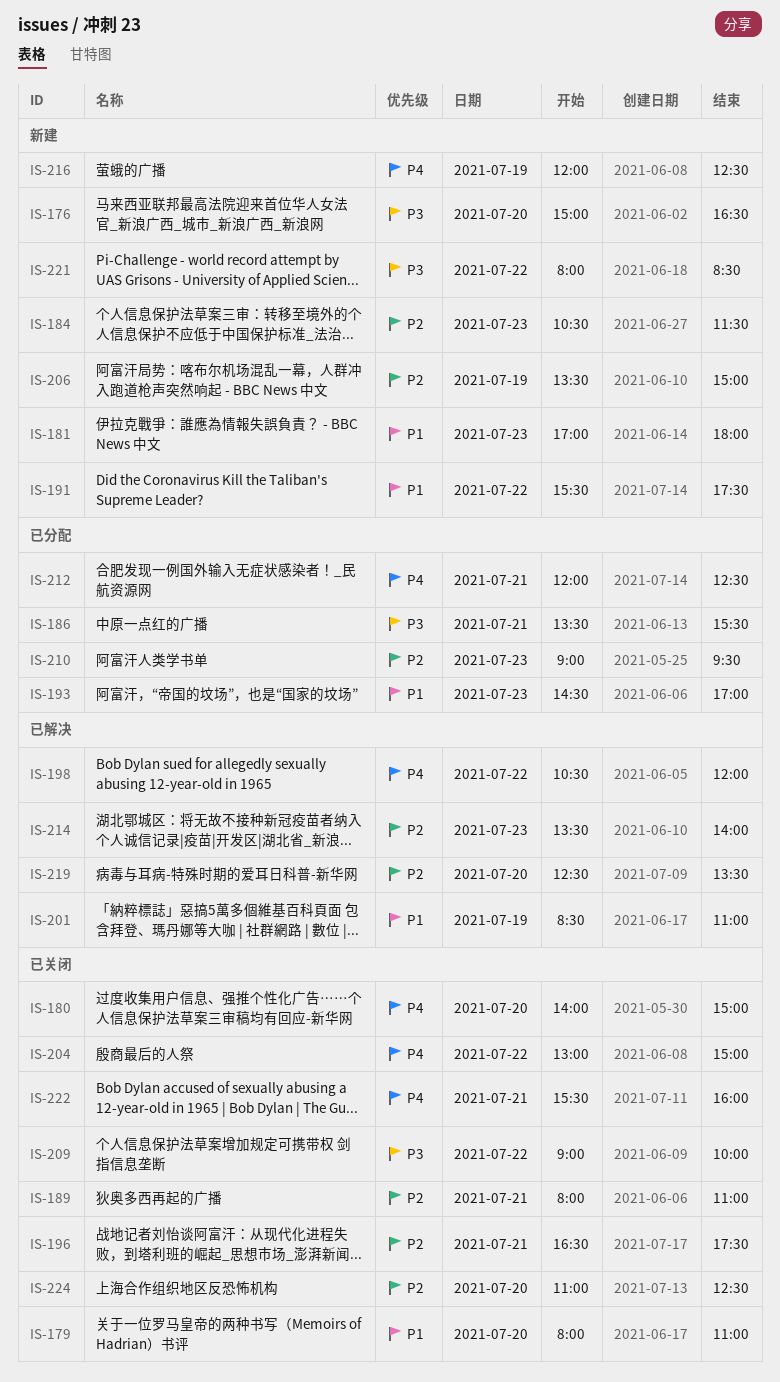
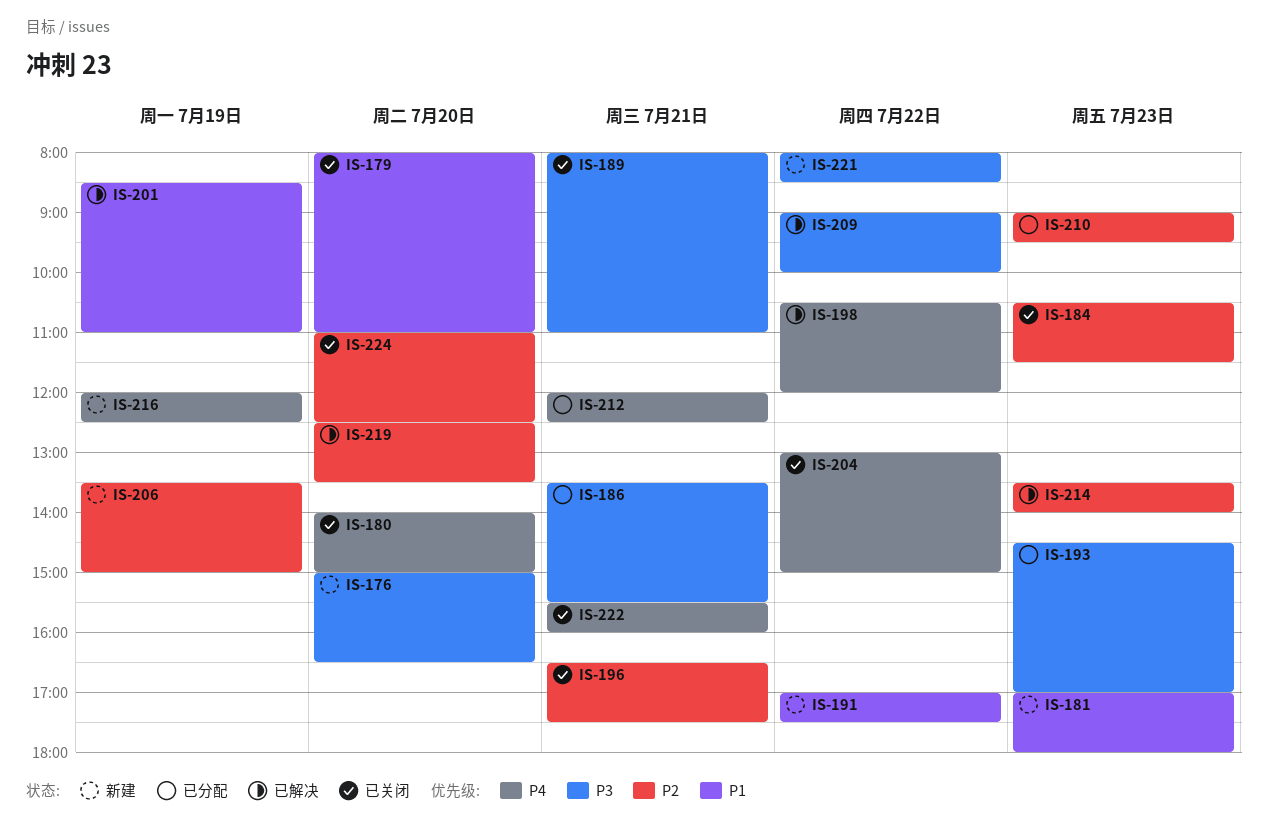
IS-184, status: 新建 -> 已关闭
IS-189, priority: P2 -> P3
IS-191, begins: 15:30 -> 17:00
IS-193, priority: P1 -> P3
IS-209, status: 已关闭 -> 已解决

